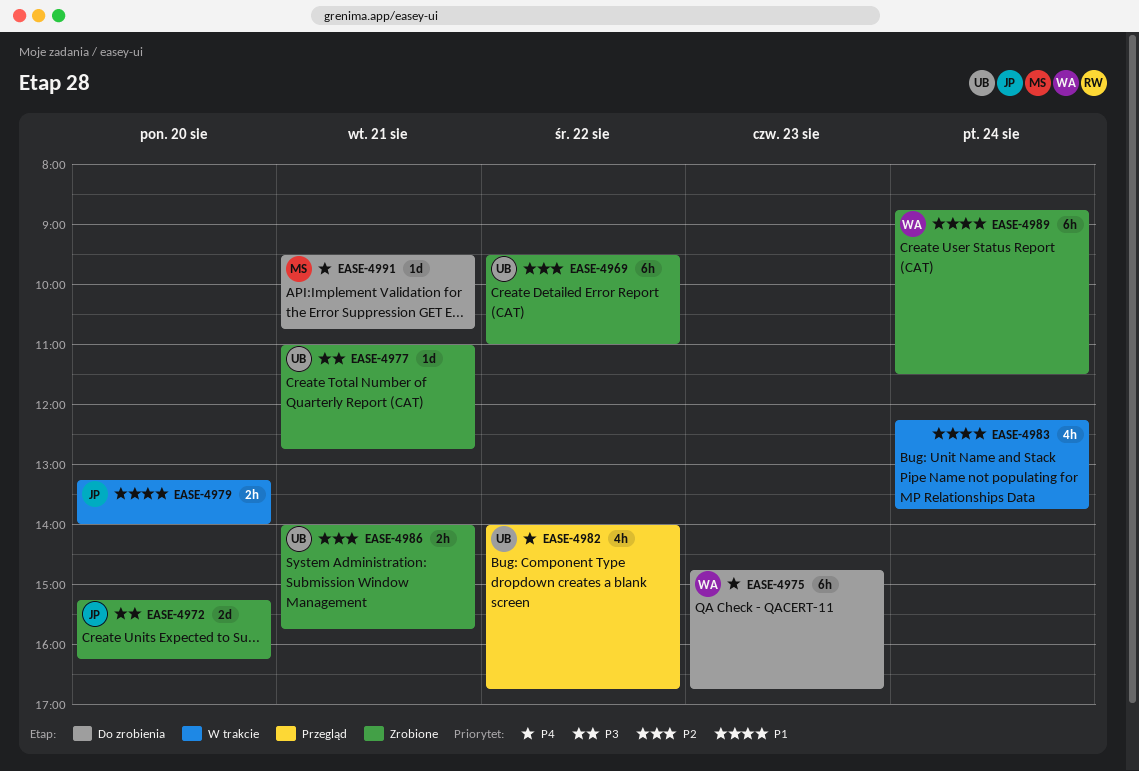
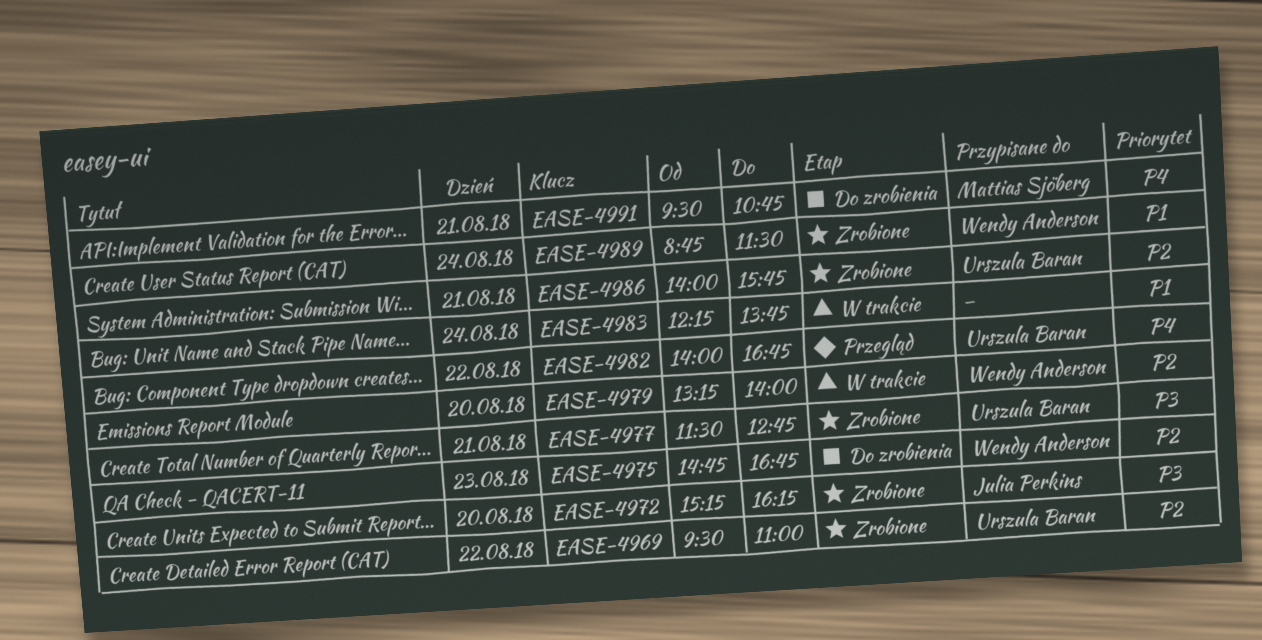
EASE-4975, priority: P4 -> P2
EASE-4977, begins: 11:00 -> 11:30
EASE-4979, owner: Julia Perkins -> Wendy Anderson
EASE-4979, priority: P1 -> P2

